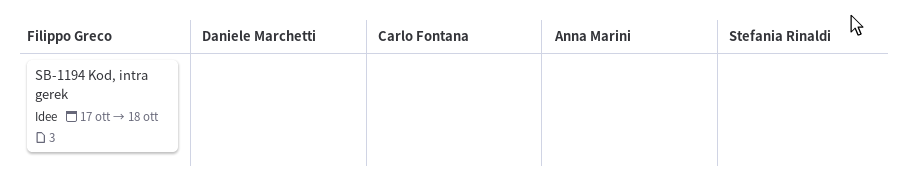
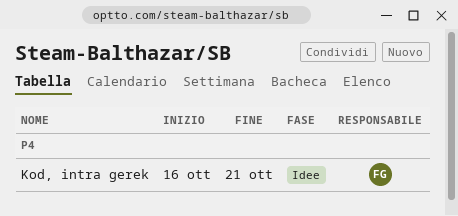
Kod, intra gerek, start: Oct 17 -> Oct 16
Kod, intra gerek, due: Oct 18 -> Oct 21

